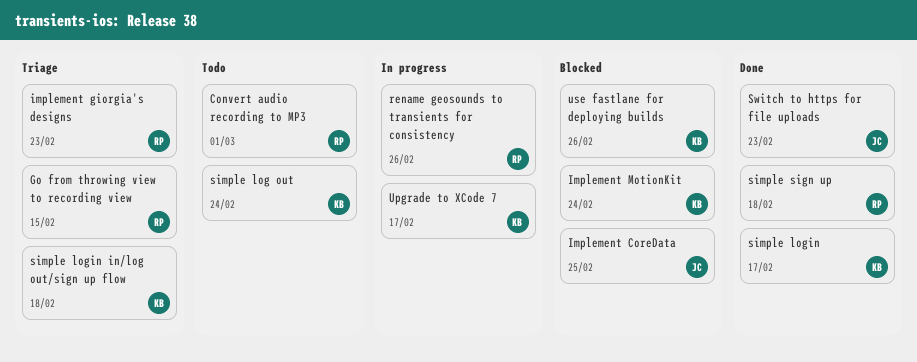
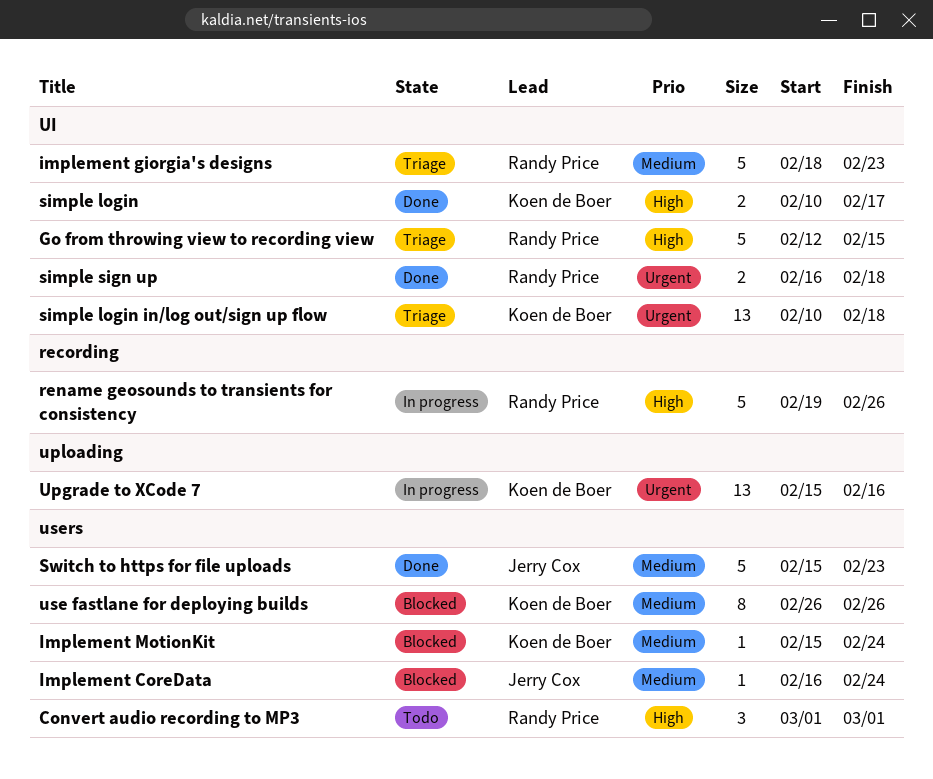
Implement CoreData, due: Feb 25 -> Feb 24
simple log out: present -> none
Upgrade to XCode 7, due: Feb 17 -> Feb 16

